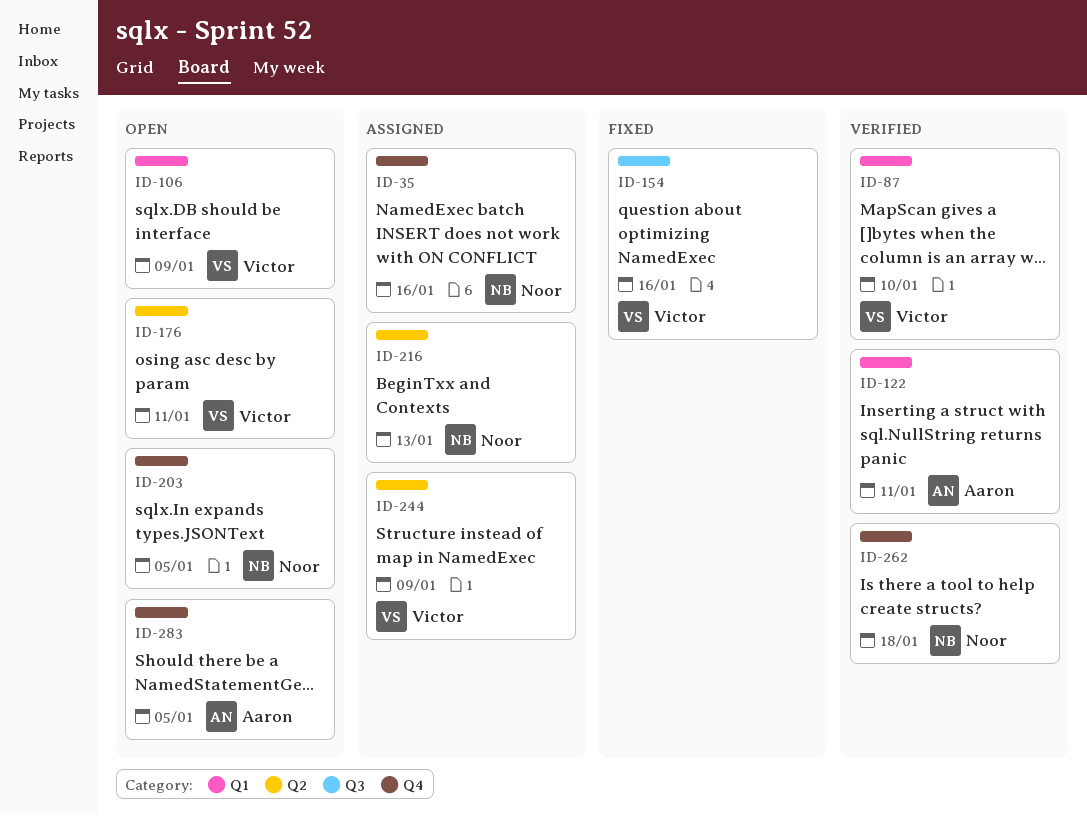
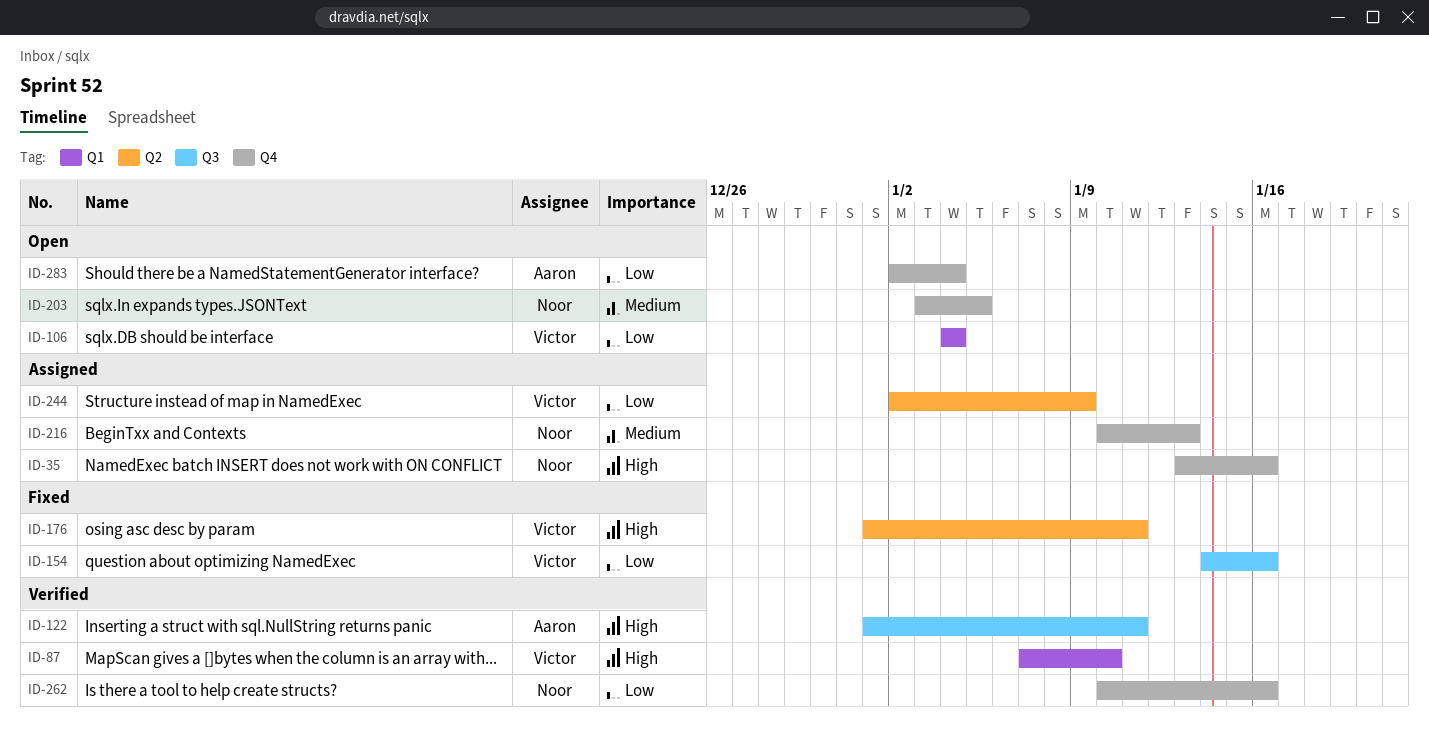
ID-106, due: Jan 9 -> Jan 4
ID-122, label: Q1 -> Q3
ID-176, status: Open -> Fixed
ID-216, label: Q2 -> Q4
ID-262, due: Jan 18 -> Jan 16
ID-283, due: Jan 5 -> Jan 4

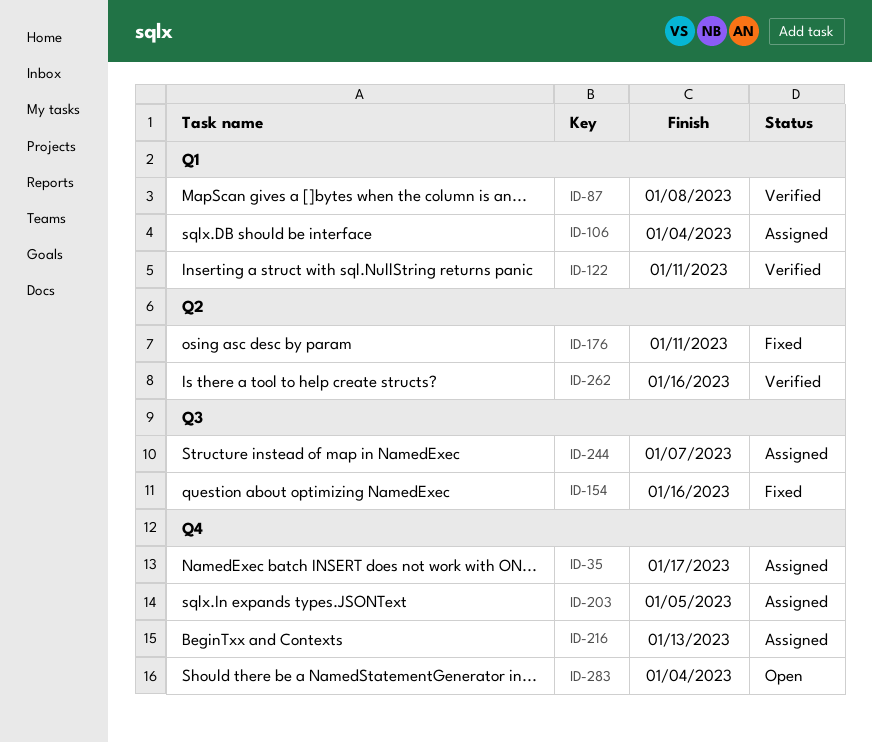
ID-35, due: Jan 16 -> Jan 17
ID-87, due: Jan 10 -> Jan 8
ID-106, status: Open -> Assigned
ID-122, label: Q3 -> Q1
ID-203, status: Open -> Assigned
ID-244, label: Q2 -> Q3
ID-244, due: Jan 9 -> Jan 7
ID-262, label: Q4 -> Q2

